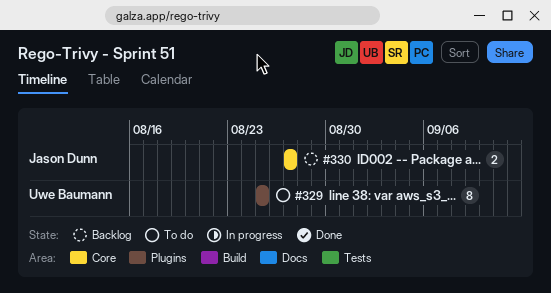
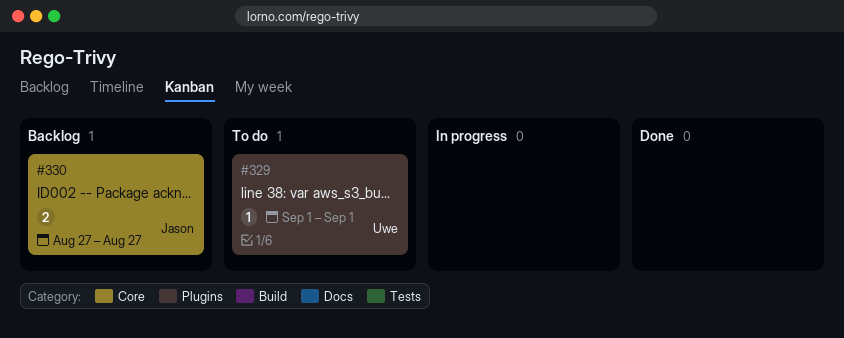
#329, estimate: 8 -> 1
#329, start: Aug 25 -> Sep 1
#329, due: Aug 25 -> Sep 1

